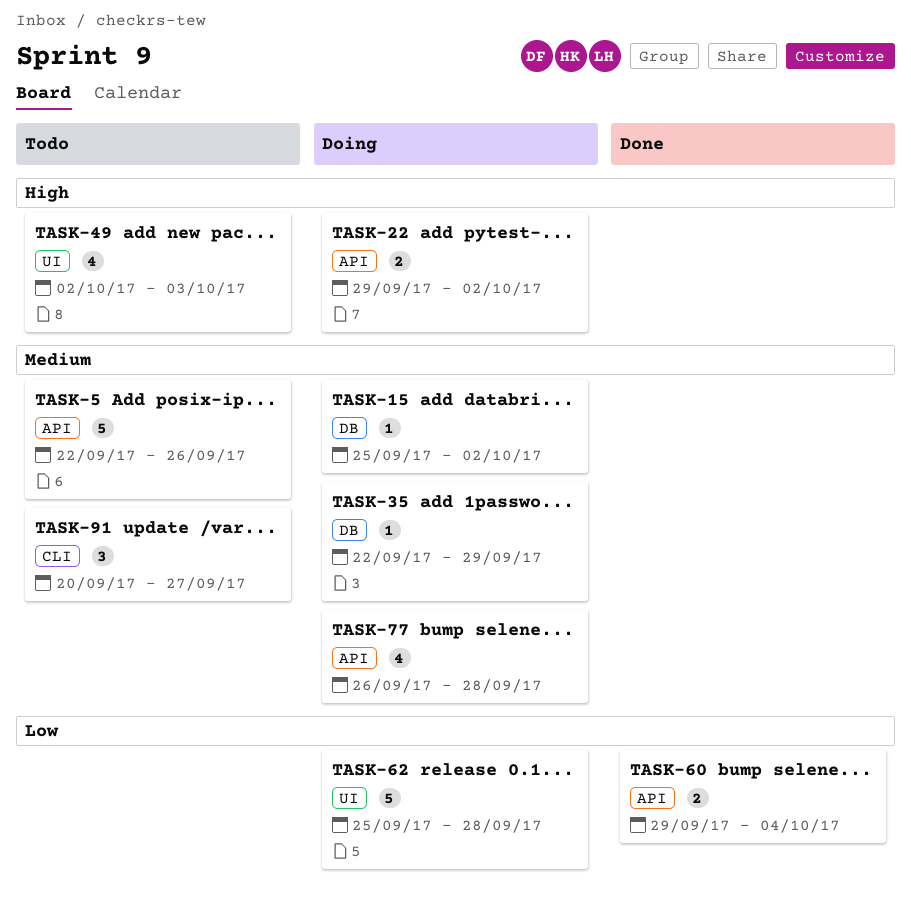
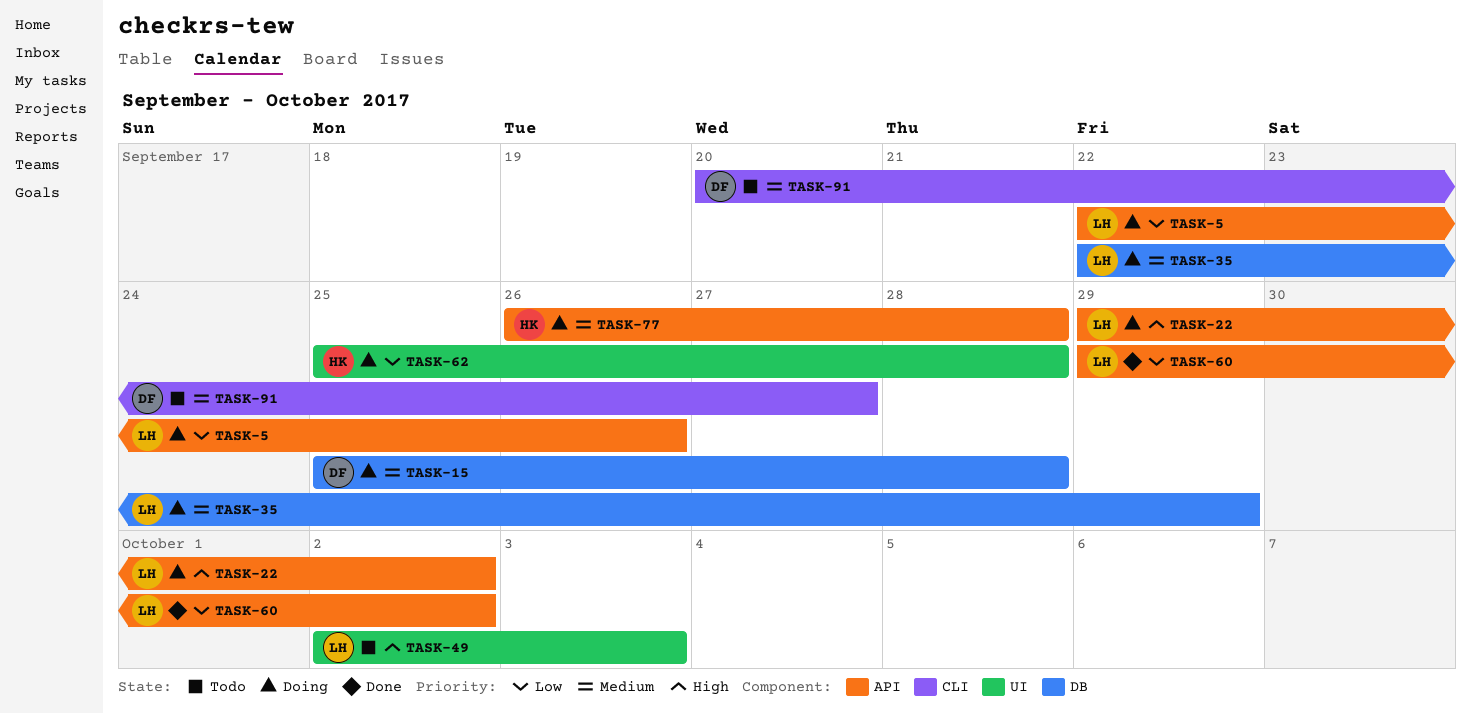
TASK-5, status: Todo -> Doing
TASK-5, priority: Medium -> Low
TASK-15, due: Oct 2 -> Sep 28
TASK-60, due: Oct 4 -> Oct 2

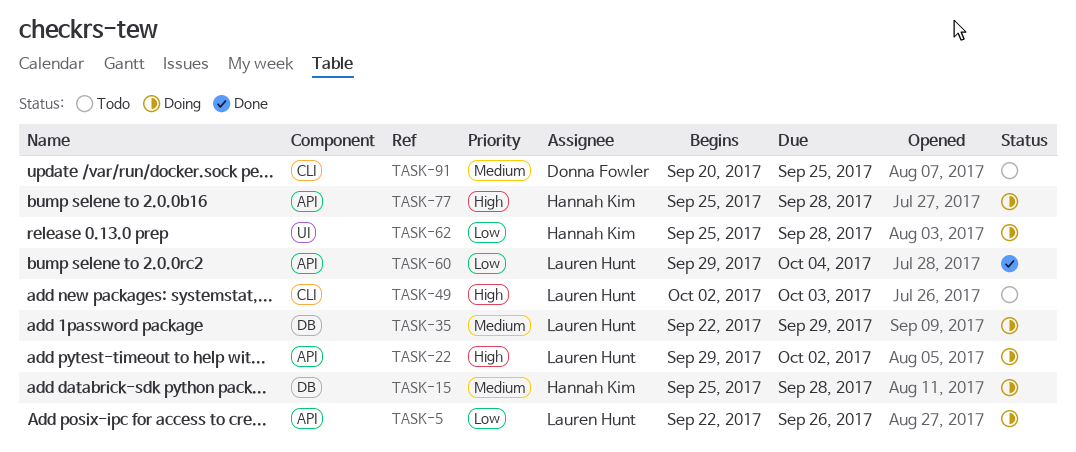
TASK-15, owner: Donna Fowler -> Hannah Kim
TASK-49, label: UI -> CLI
TASK-60, due: Oct 2 -> Oct 4
TASK-77, priority: Medium -> High
TASK-77, start: Sep 26 -> Sep 25
TASK-91, due: Sep 27 -> Sep 25

